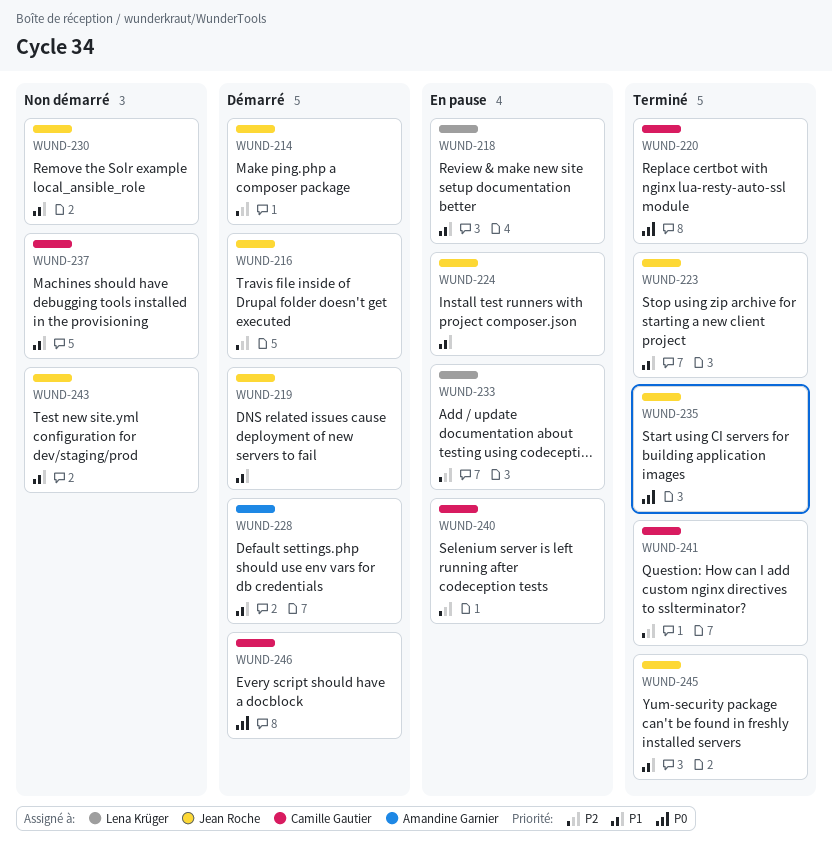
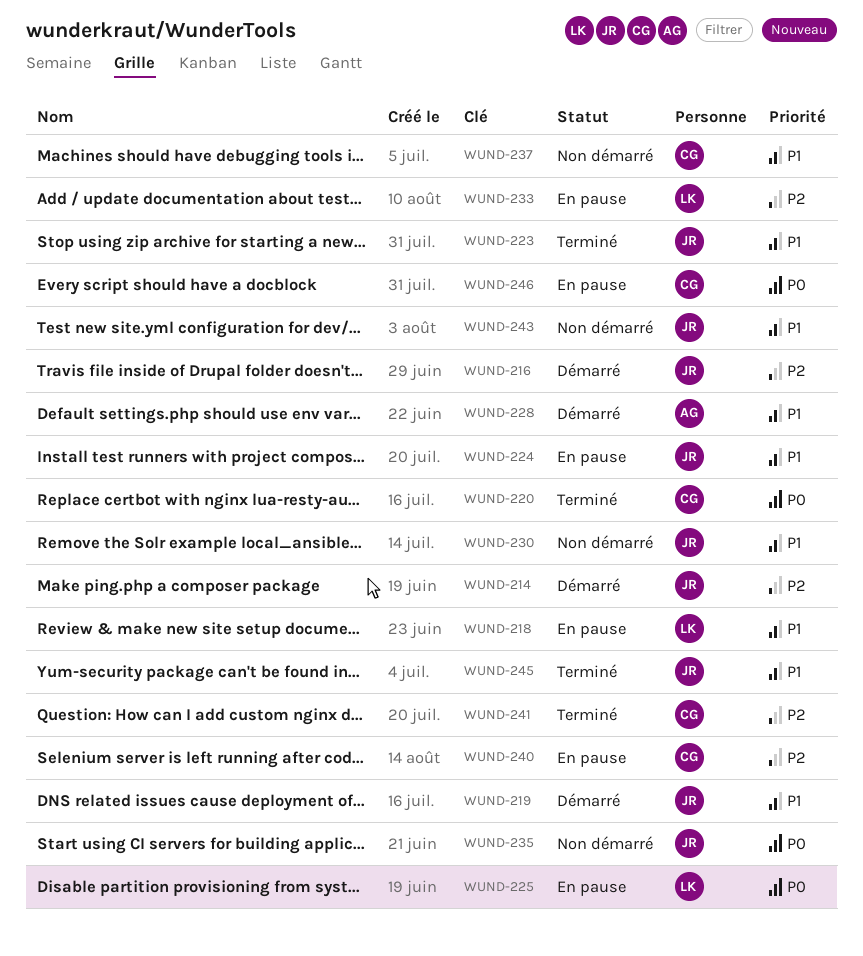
WUND-225: none -> present
WUND-235, status: Terminé -> Non démarré
WUND-246, status: Démarré -> En pause

